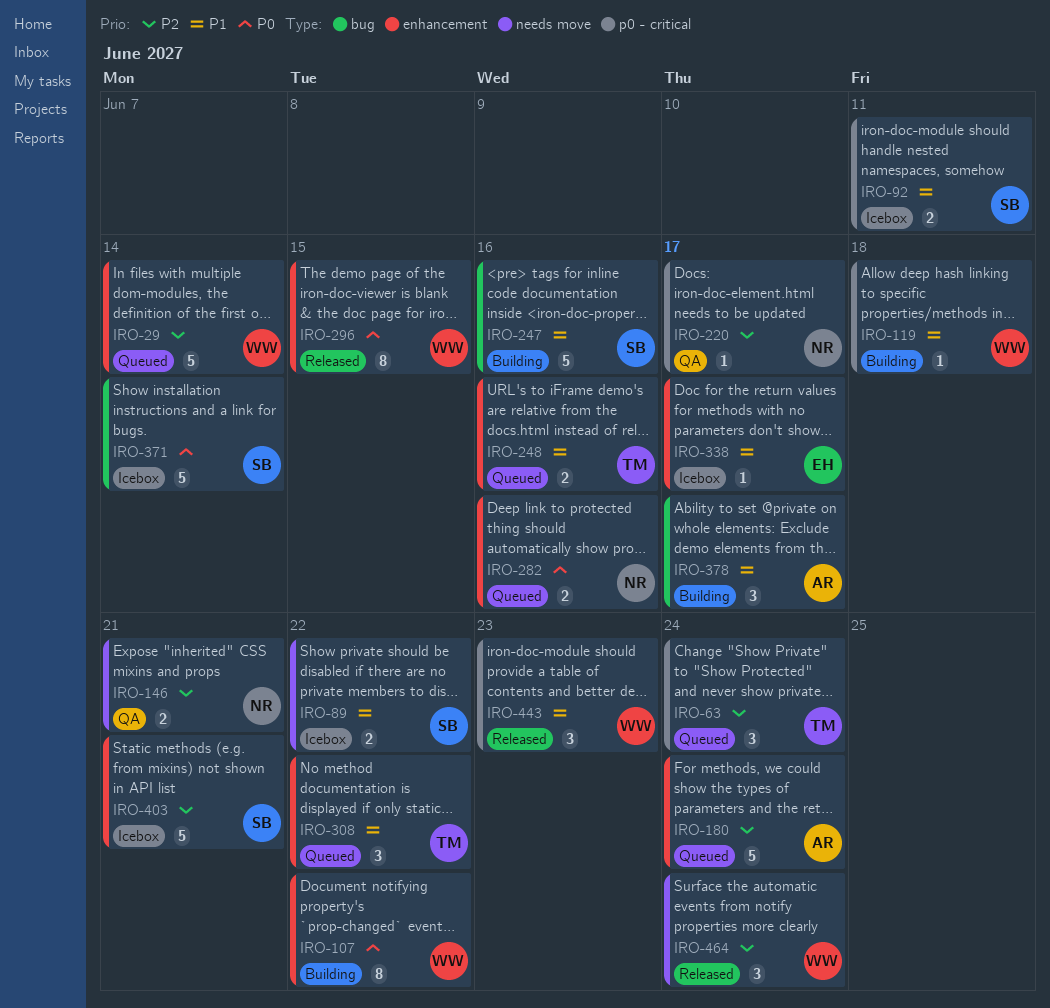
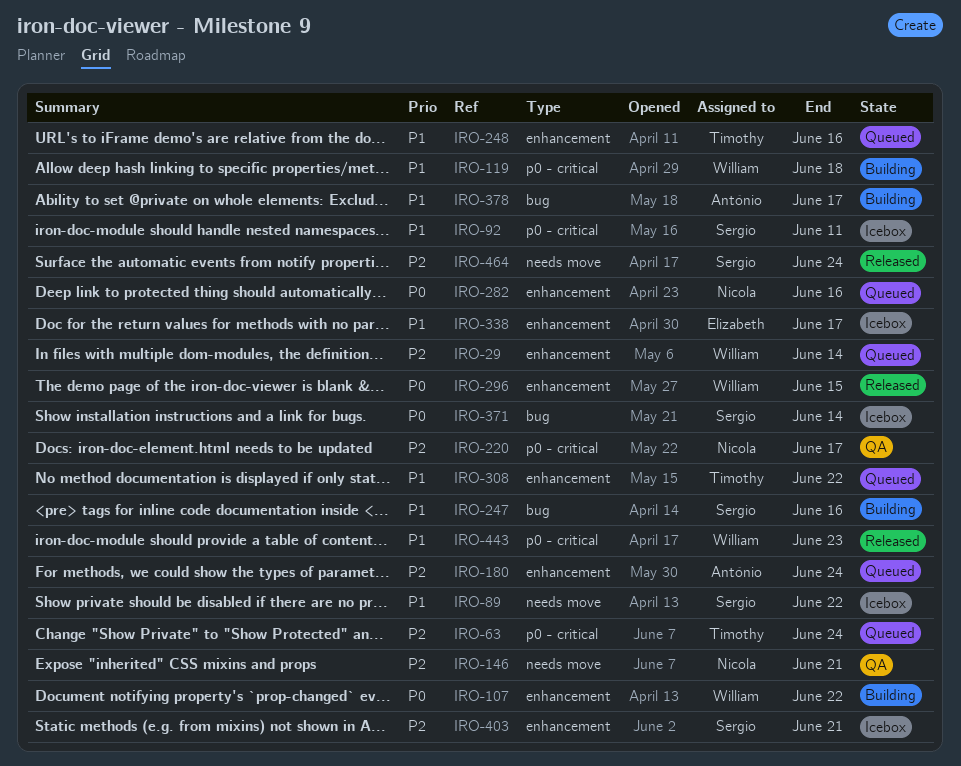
IRO-464, owner: William -> Sergio

